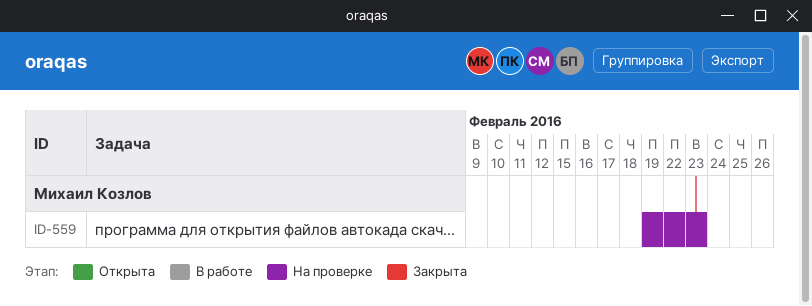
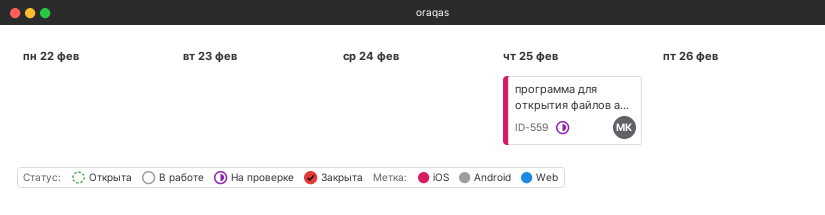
ID-559, due: Feb 23 -> Feb 25

